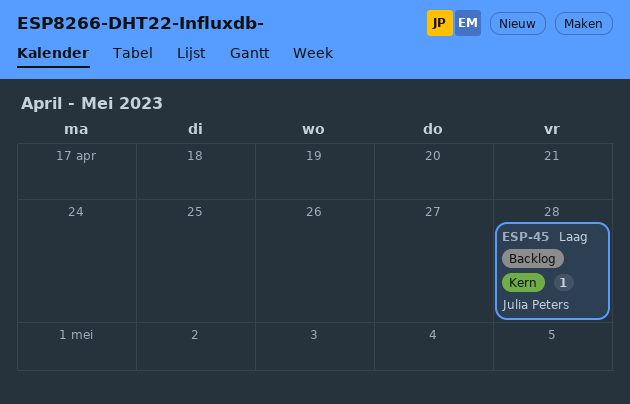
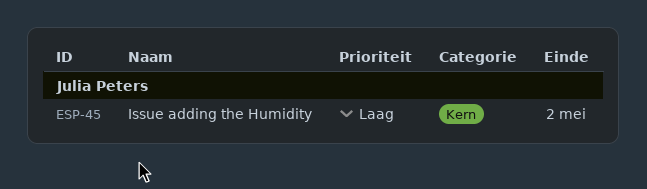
ESP-45, due: Apr 28 -> May 2

